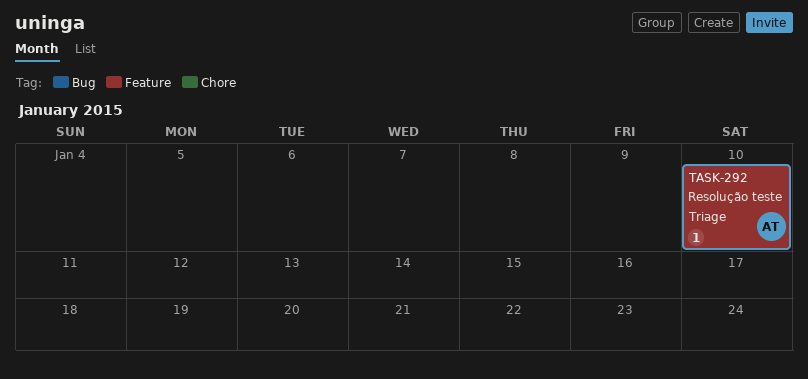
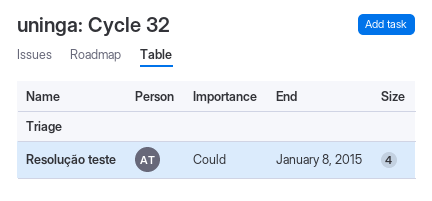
Resolução teste, estimate: 1 -> 4
Resolução teste, due: Jan 10 -> Jan 8

